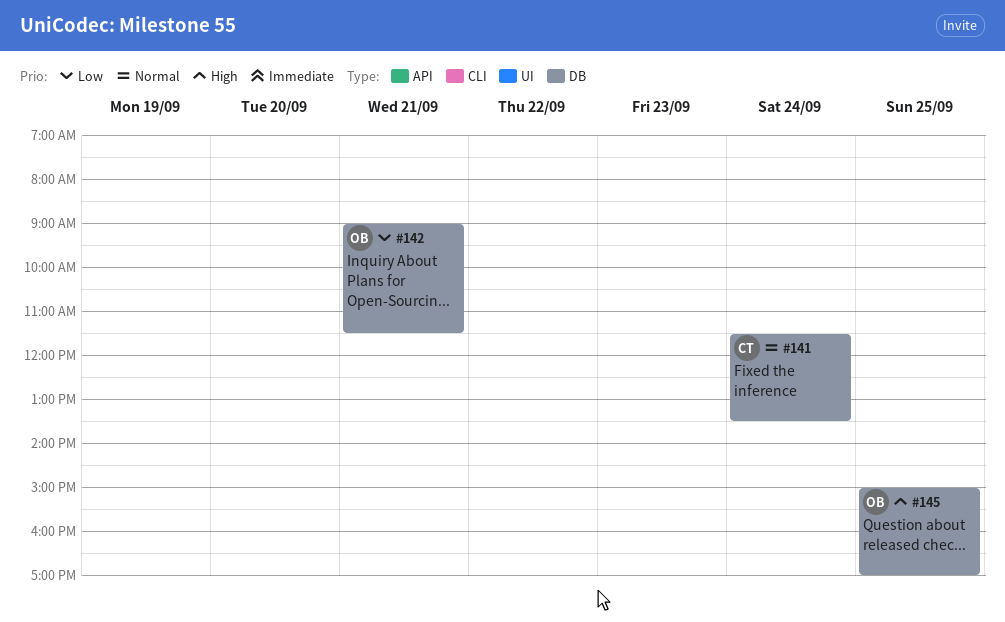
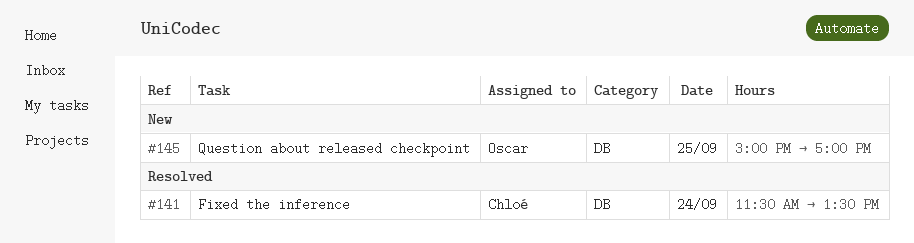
#142: present -> none

